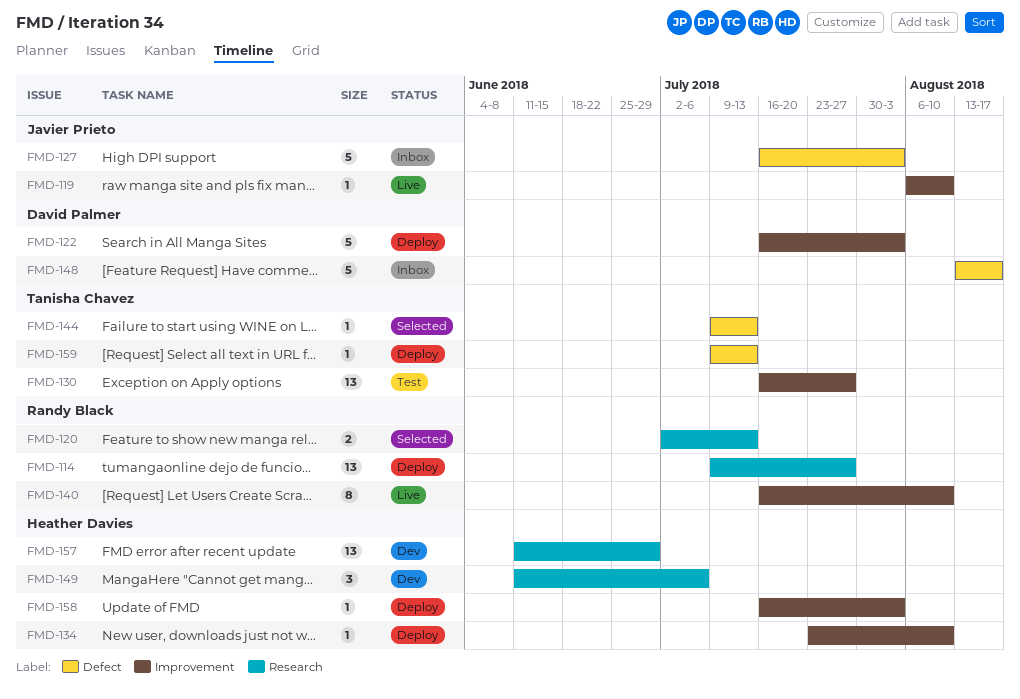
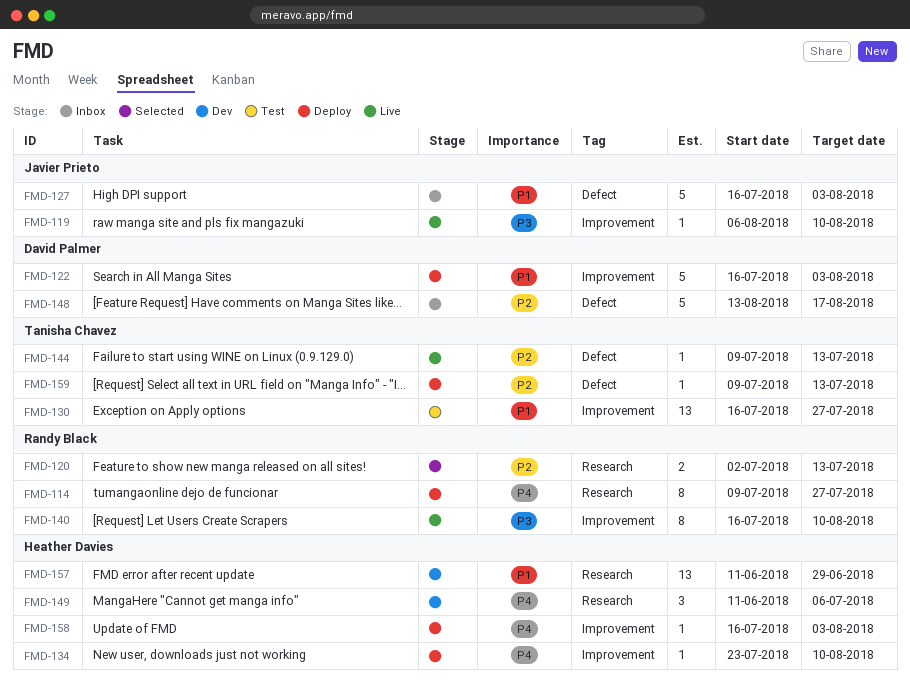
FMD-114, estimate: 13 -> 8
FMD-144, status: Selected -> Live

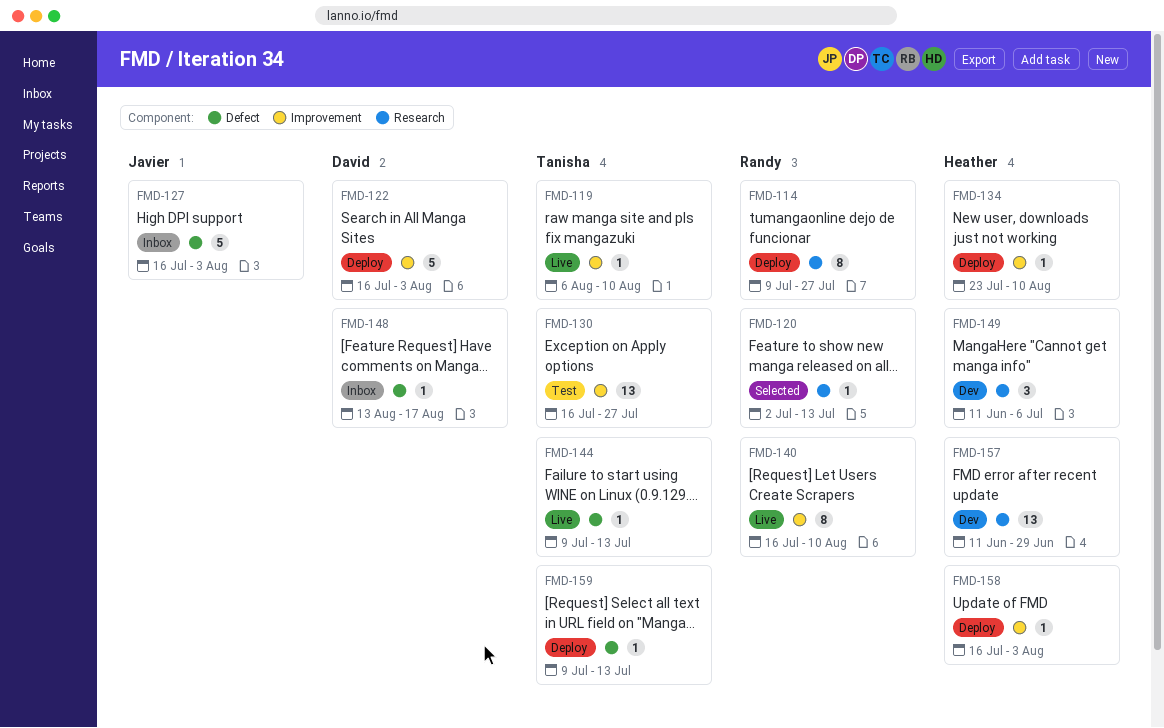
FMD-119, owner: Javier Prieto -> Tanisha Chavez
FMD-120, estimate: 2 -> 1
FMD-148, estimate: 5 -> 1

